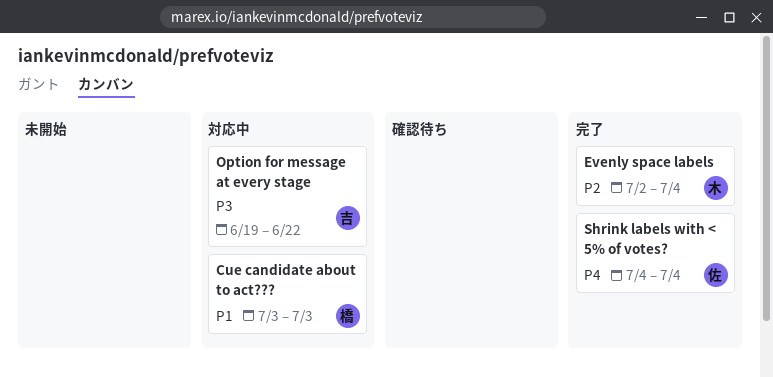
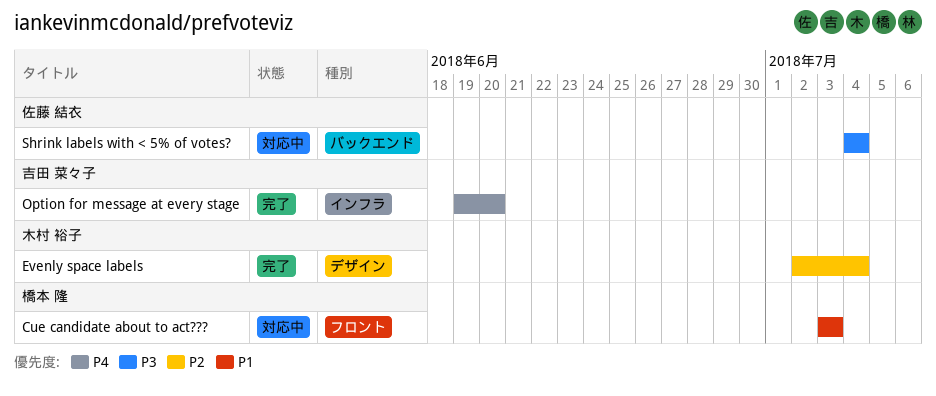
Option for message at every stage, status: 対応中 -> 完了
Option for message at every stage, priority: P3 -> P4
Option for message at every stage, due: Jun 22 -> Jun 20
Shrink labels with < 5% of votes?, status: 完了 -> 対応中
Shrink labels with < 5% of votes?, priority: P4 -> P3

